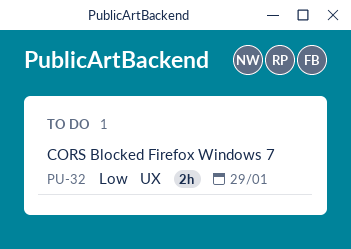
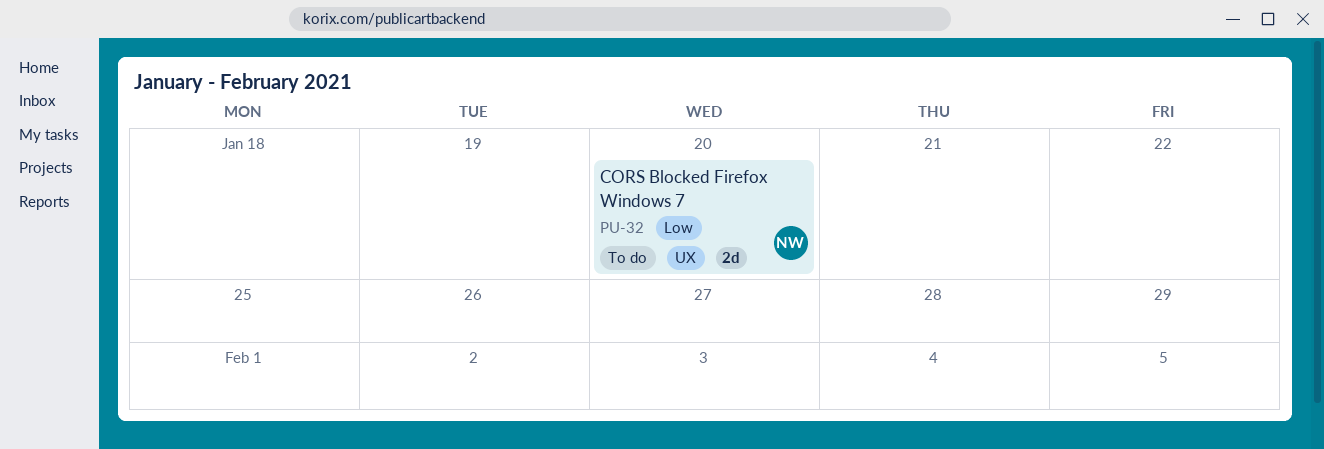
PU-32, estimate: 2h -> 2d
PU-32, due: Jan 29 -> Jan 20

